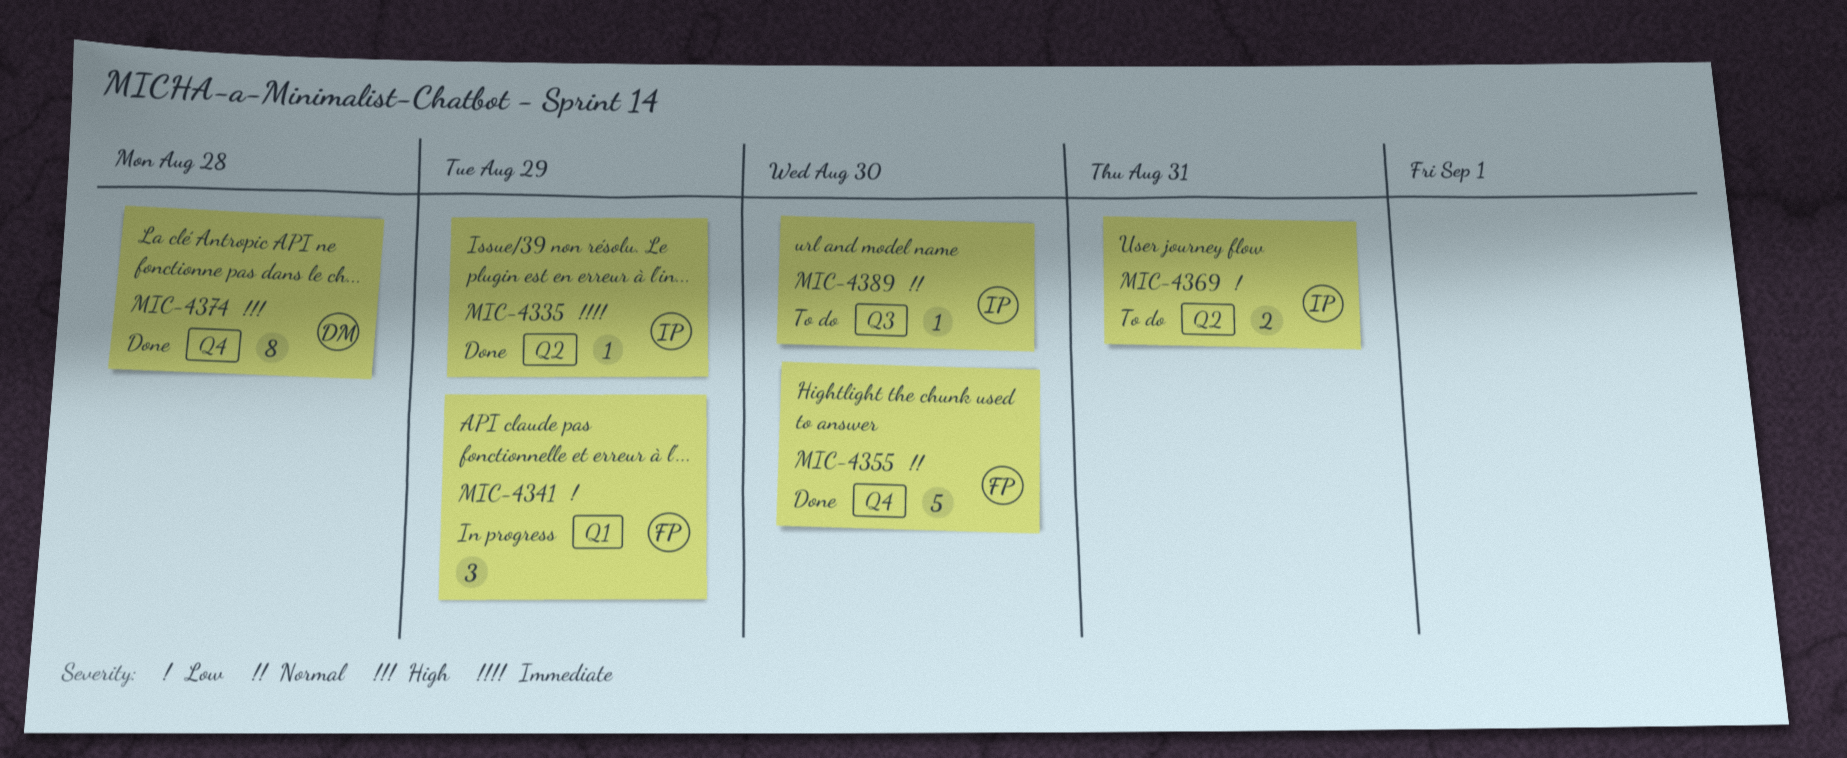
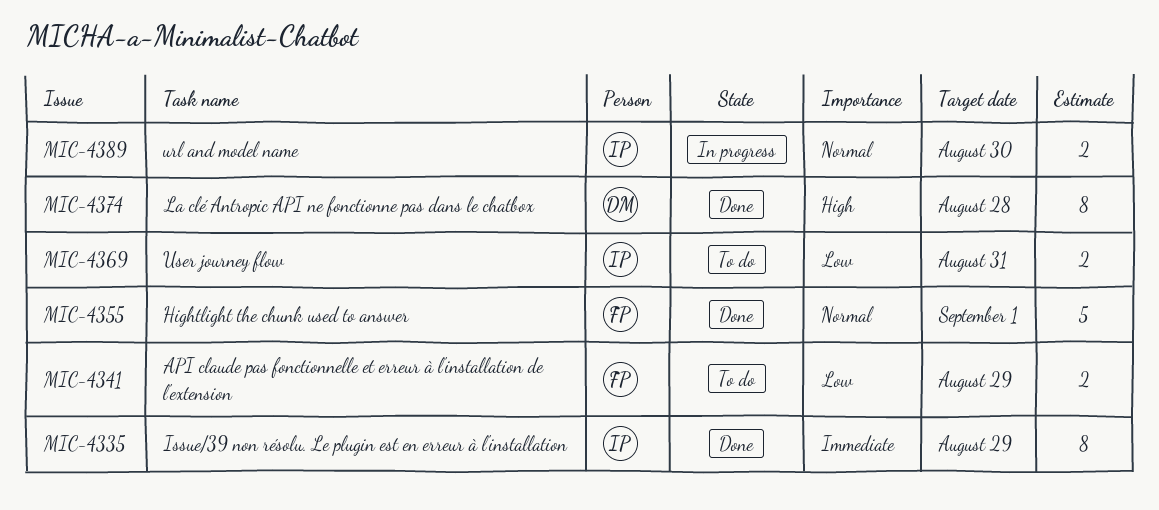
MIC-4335, estimate: 1 -> 8
MIC-4341, status: In progress -> To do
MIC-4341, estimate: 3 -> 2
MIC-4355, due: Aug 30 -> Sep 1
MIC-4389, status: To do -> In progress
MIC-4389, estimate: 1 -> 2

